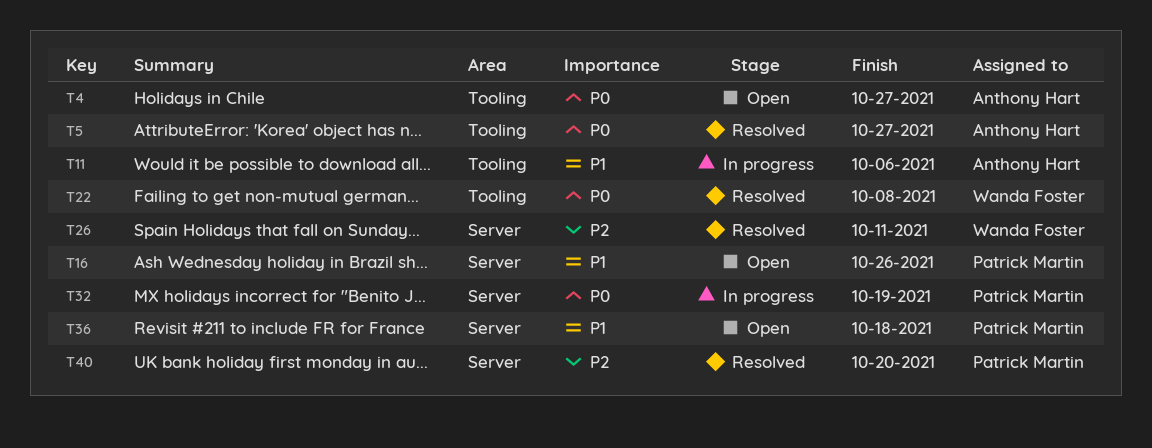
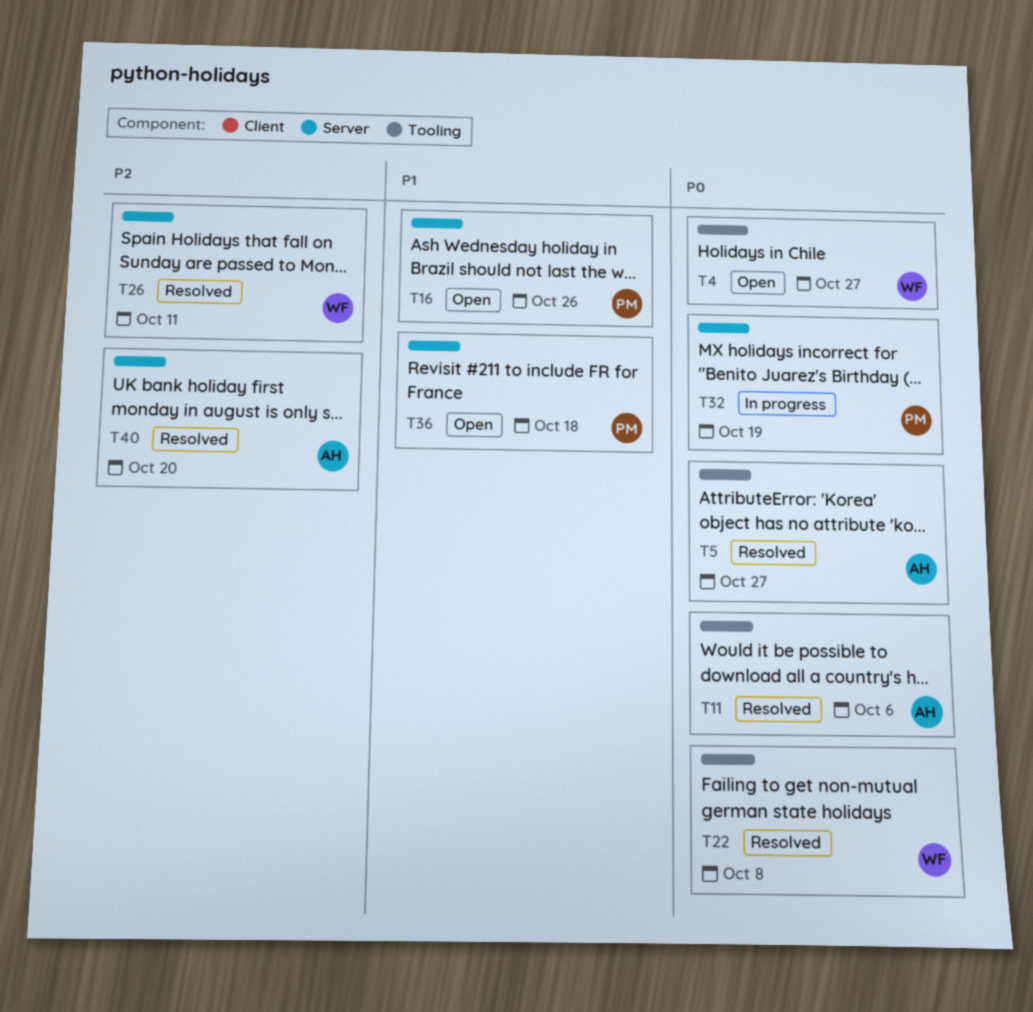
T4, owner: Anthony Hart -> Wanda Foster
T11, status: In progress -> Resolved
T11, priority: P1 -> P0
T40, owner: Patrick Martin -> Anthony Hart

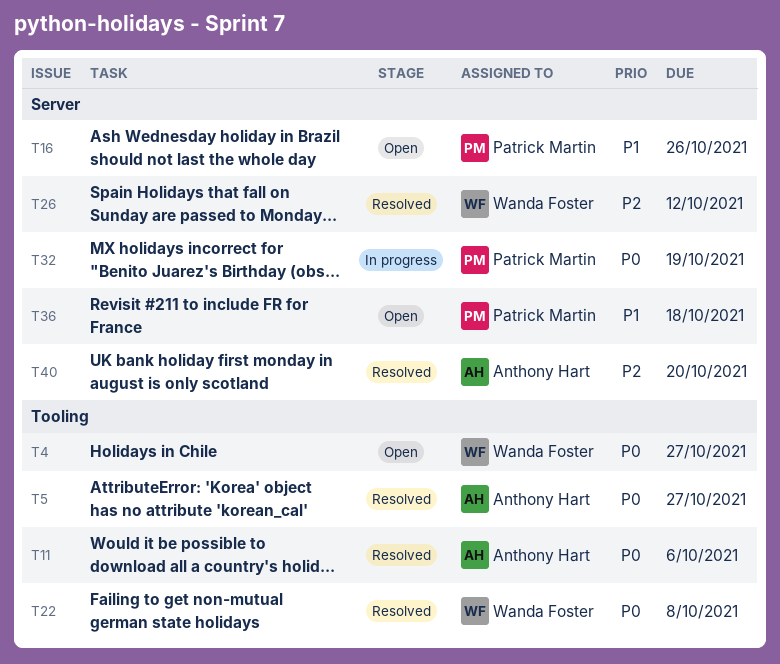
T26, due: Oct 11 -> Oct 12

